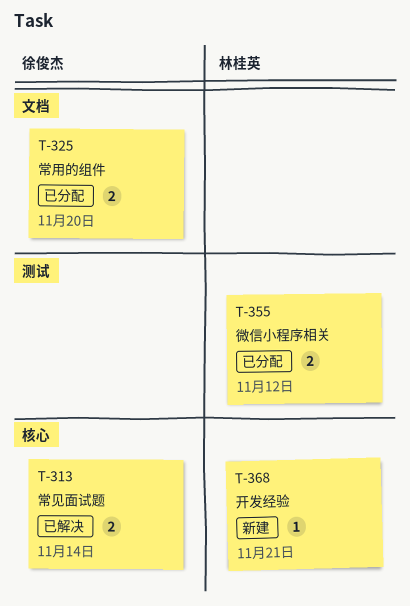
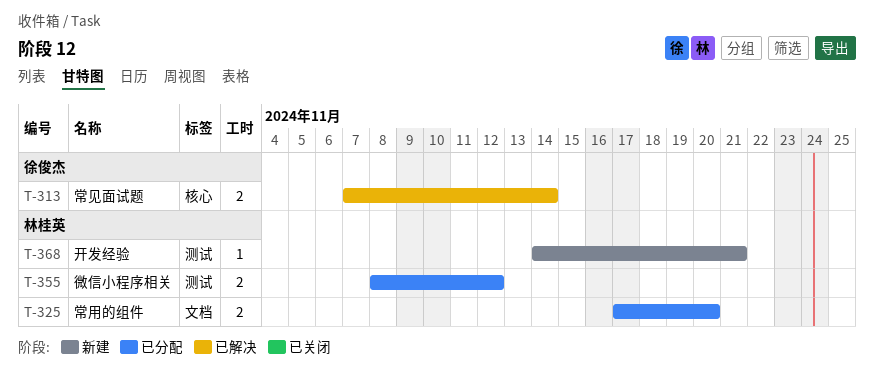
T-325, owner: 徐俊杰 -> 林桂英
T-368, label: 核心 -> 测试

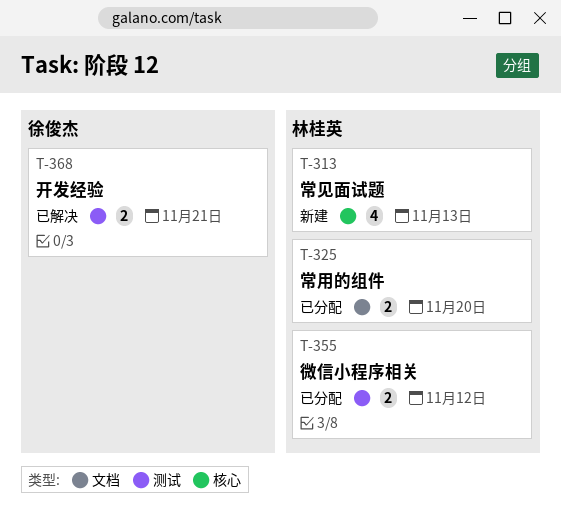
T-313, status: 已解决 -> 新建
T-313, owner: 徐俊杰 -> 林桂英
T-313, estimate: 2 -> 4
T-313, due: Nov 14 -> Nov 13
T-368, status: 新建 -> 已解决
T-368, owner: 林桂英 -> 徐俊杰
T-368, estimate: 1 -> 2

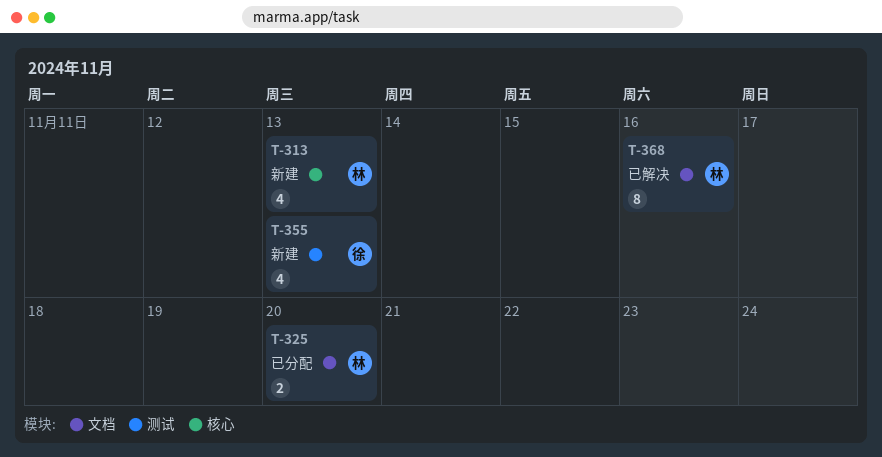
T-355, status: 已分配 -> 新建
T-355, owner: 林桂英 -> 徐俊杰
T-355, estimate: 2 -> 4
T-355, due: Nov 12 -> Nov 13
T-368, owner: 徐俊杰 -> 林桂英
T-368, label: 测试 -> 文档
T-368, estimate: 2 -> 8
T-368, due: Nov 21 -> Nov 16

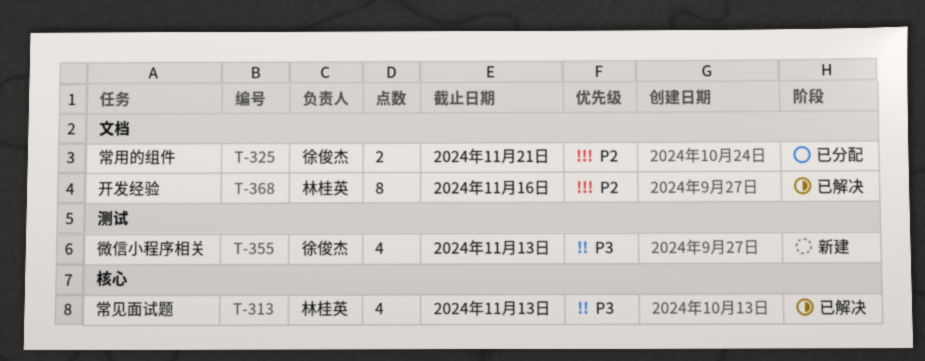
T-313, status: 新建 -> 已解决
T-325, owner: 林桂英 -> 徐俊杰
T-325, due: Nov 20 -> Nov 21

